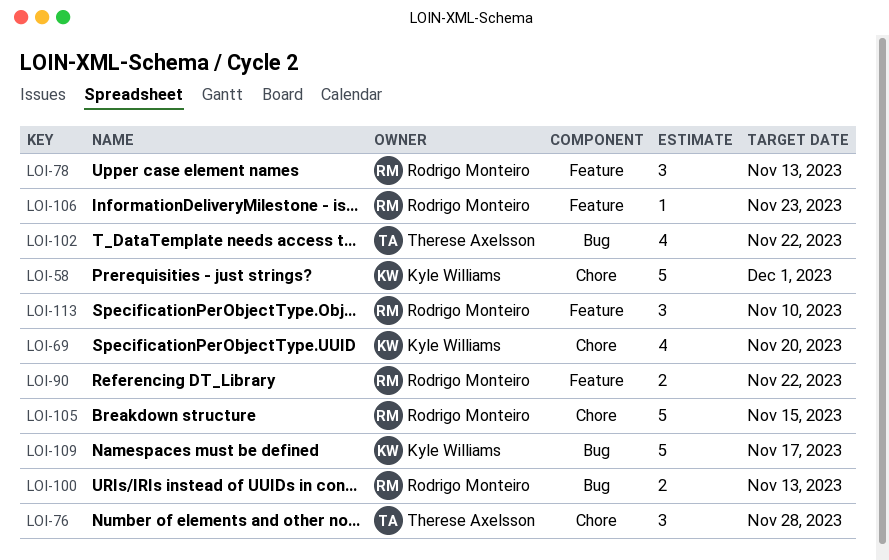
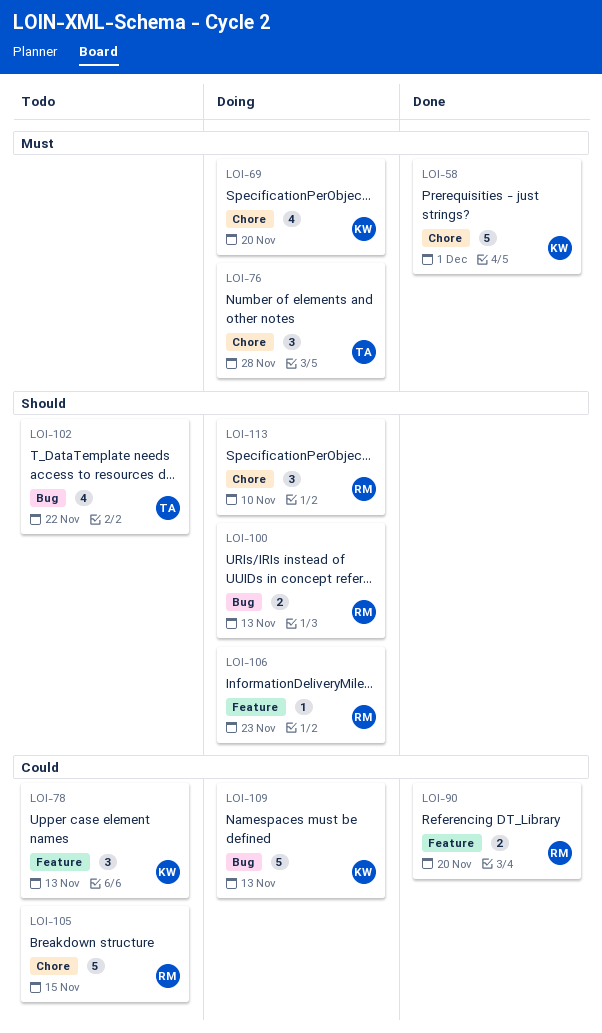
LOI-78, owner: Rodrigo Monteiro -> Kyle Williams
LOI-90, due: Nov 22 -> Nov 20
LOI-109, due: Nov 17 -> Nov 13
LOI-113, label: Feature -> Chore

